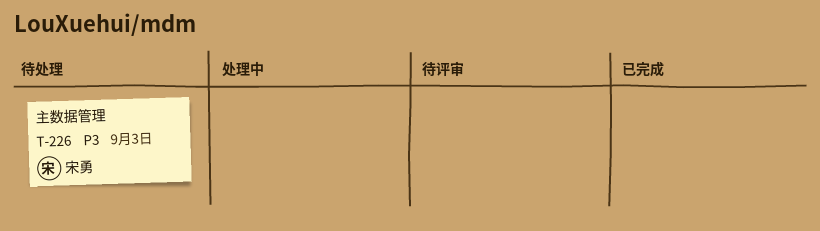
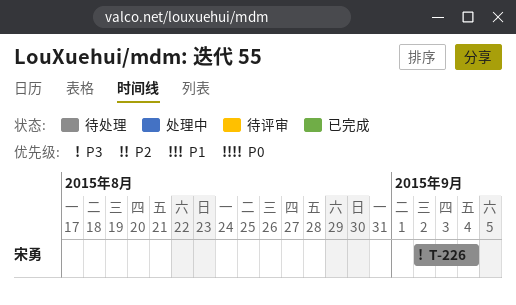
T-226, due: Sep 3 -> Sep 4

